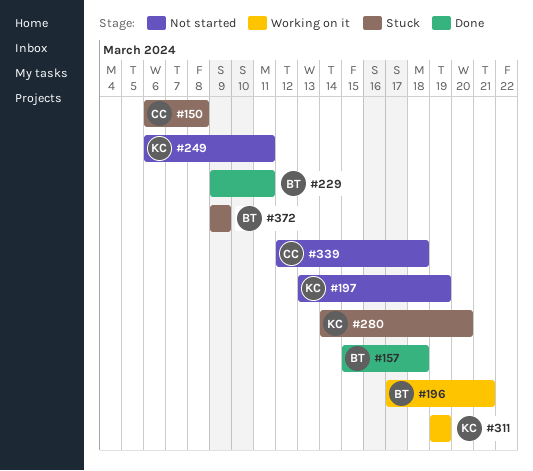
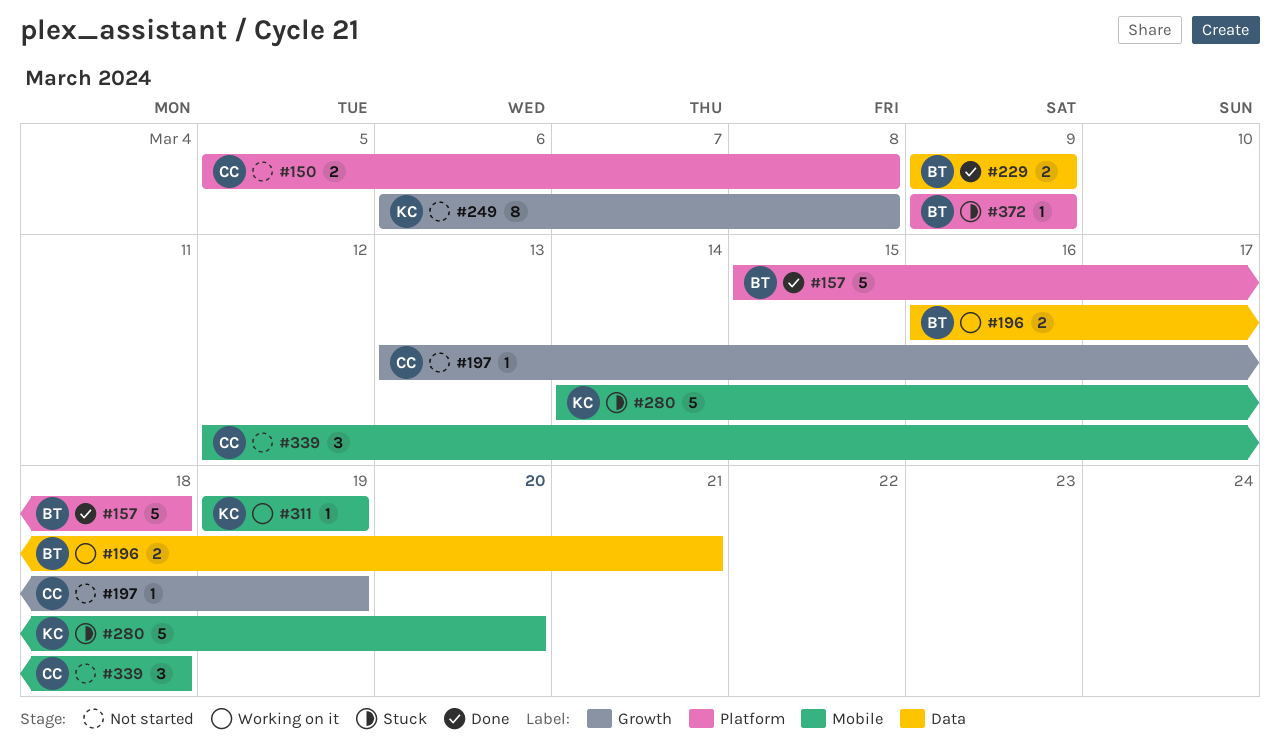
#150, status: Stuck -> Not started
#150, start: Mar 6 -> Mar 5
#196, start: Mar 17 -> Mar 16
#197, owner: KC -> CC
#229, due: Mar 11 -> Mar 9
#249, due: Mar 11 -> Mar 8

